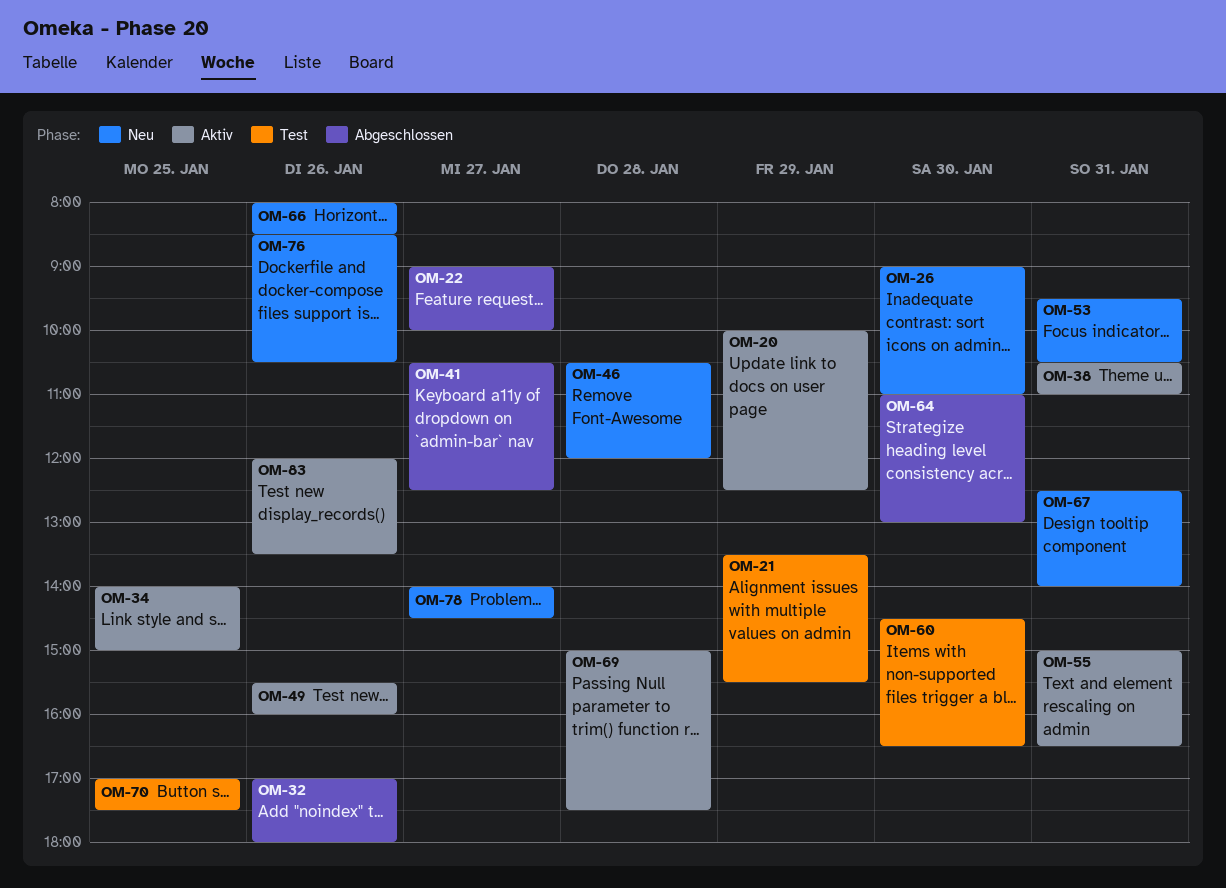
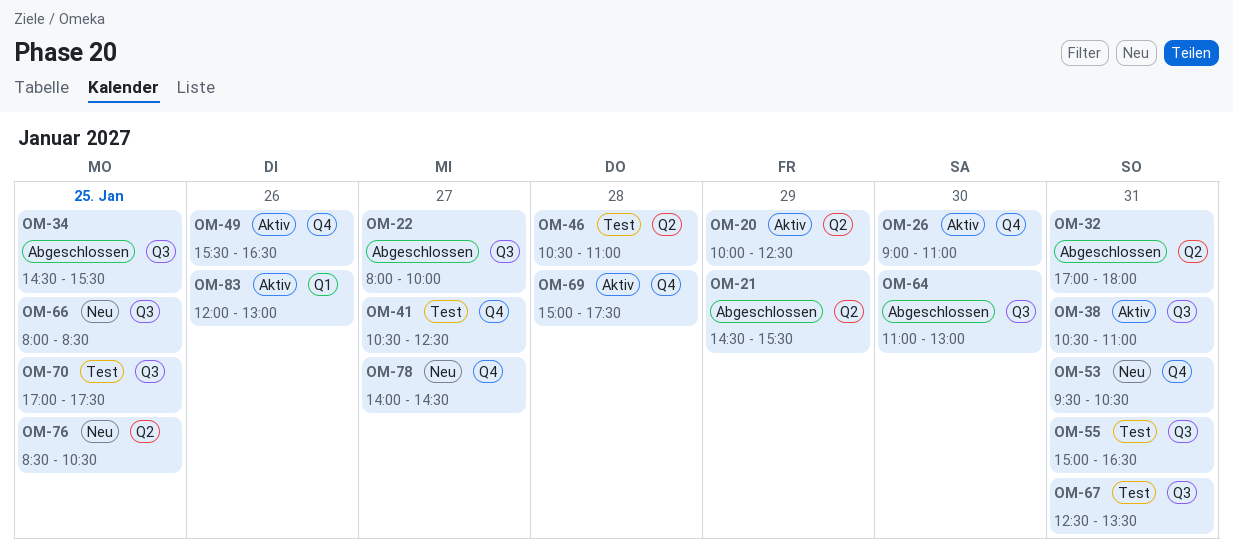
OM-21, status: Test -> Abgeschlossen
OM-21, begins: 13:30 -> 14:30
OM-22, begins: 09:00 -> 08:00
OM-26, status: Neu -> Aktiv
OM-32, day: Jan 26 -> Jan 31
OM-34, status: Aktiv -> Abgeschlossen
OM-34, begins: 14:00 -> 14:30
OM-34, ends: 15:00 -> 15:30
OM-41, status: Abgeschlossen -> Test
OM-46, status: Neu -> Test
OM-46, ends: 12:00 -> 11:00
OM-49, ends: 16:00 -> 16:30
OM-55, status: Aktiv -> Test
OM-60: present -> none
OM-66, day: Jan 26 -> Jan 25
OM-67, status: Neu -> Test
OM-67, ends: 14:00 -> 13:30
OM-76, day: Jan 26 -> Jan 25
OM-83, ends: 13:30 -> 13:00

